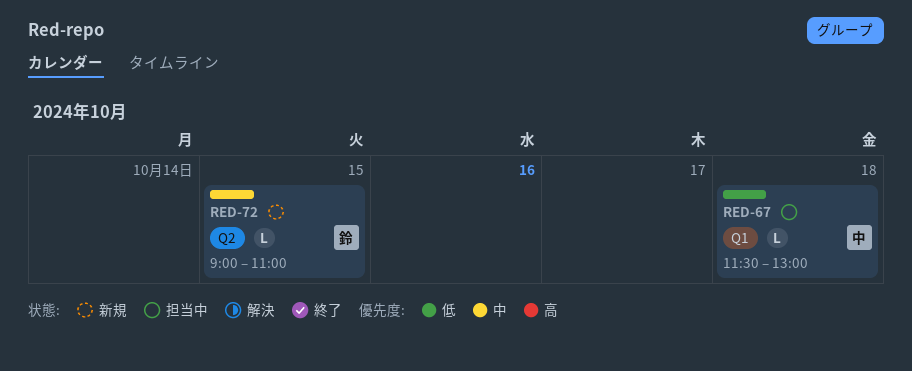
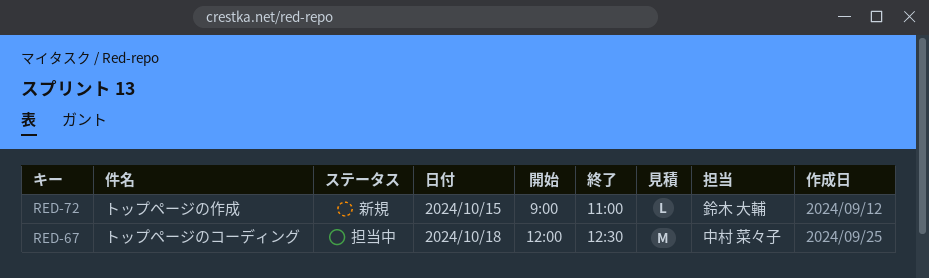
RED-67, estimate: L -> M
RED-67, begins: 11:30 -> 12:00
RED-67, ends: 13:00 -> 12:30

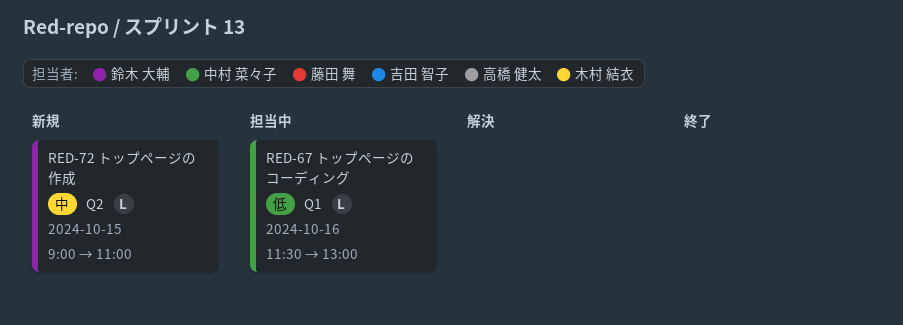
RED-67, estimate: M -> L
RED-67, day: Oct 18 -> Oct 16
RED-67, begins: 12:00 -> 11:30
RED-67, ends: 12:30 -> 13:00

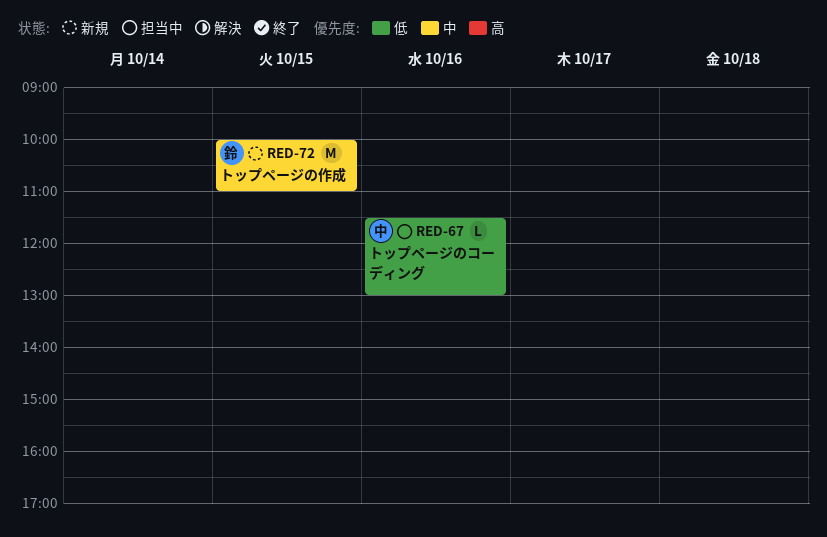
RED-72, estimate: L -> M
RED-72, begins: 09:00 -> 10:00

